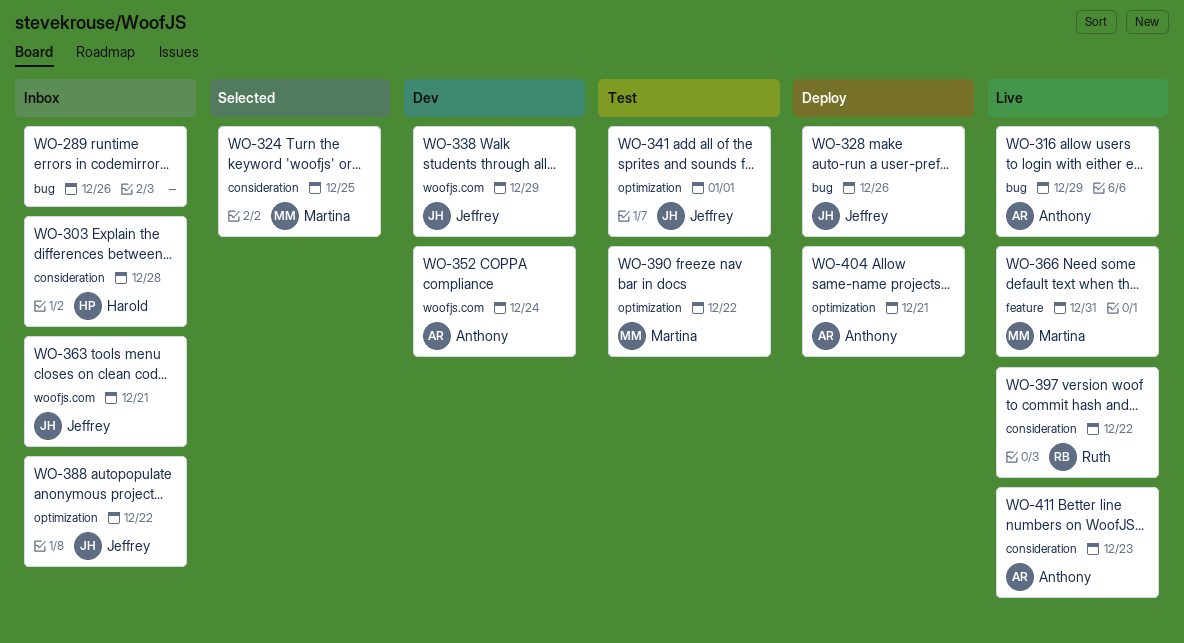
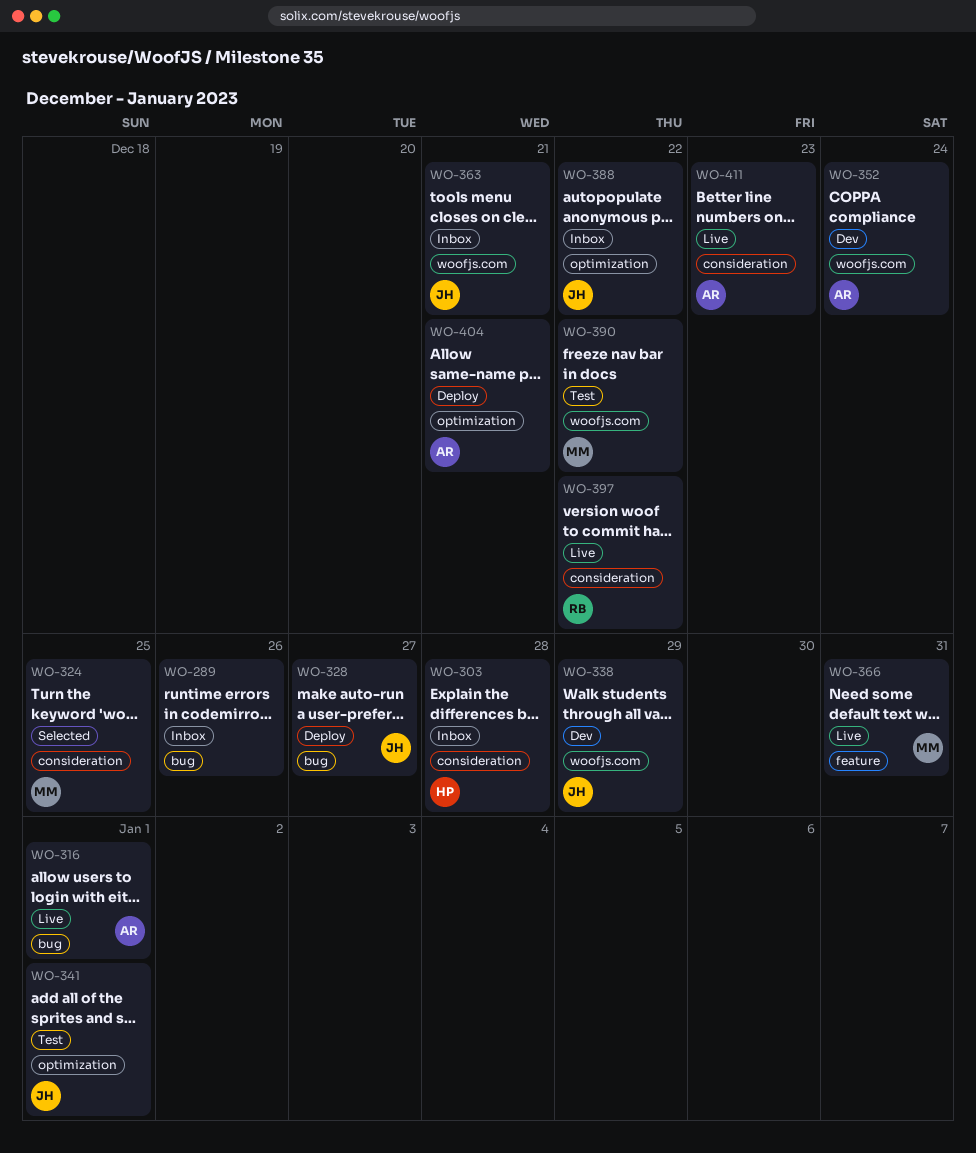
WO-316, due: Dec 29 -> Jan 1
WO-328, due: Dec 26 -> Dec 27
WO-390, label: optimization -> woofjs.com

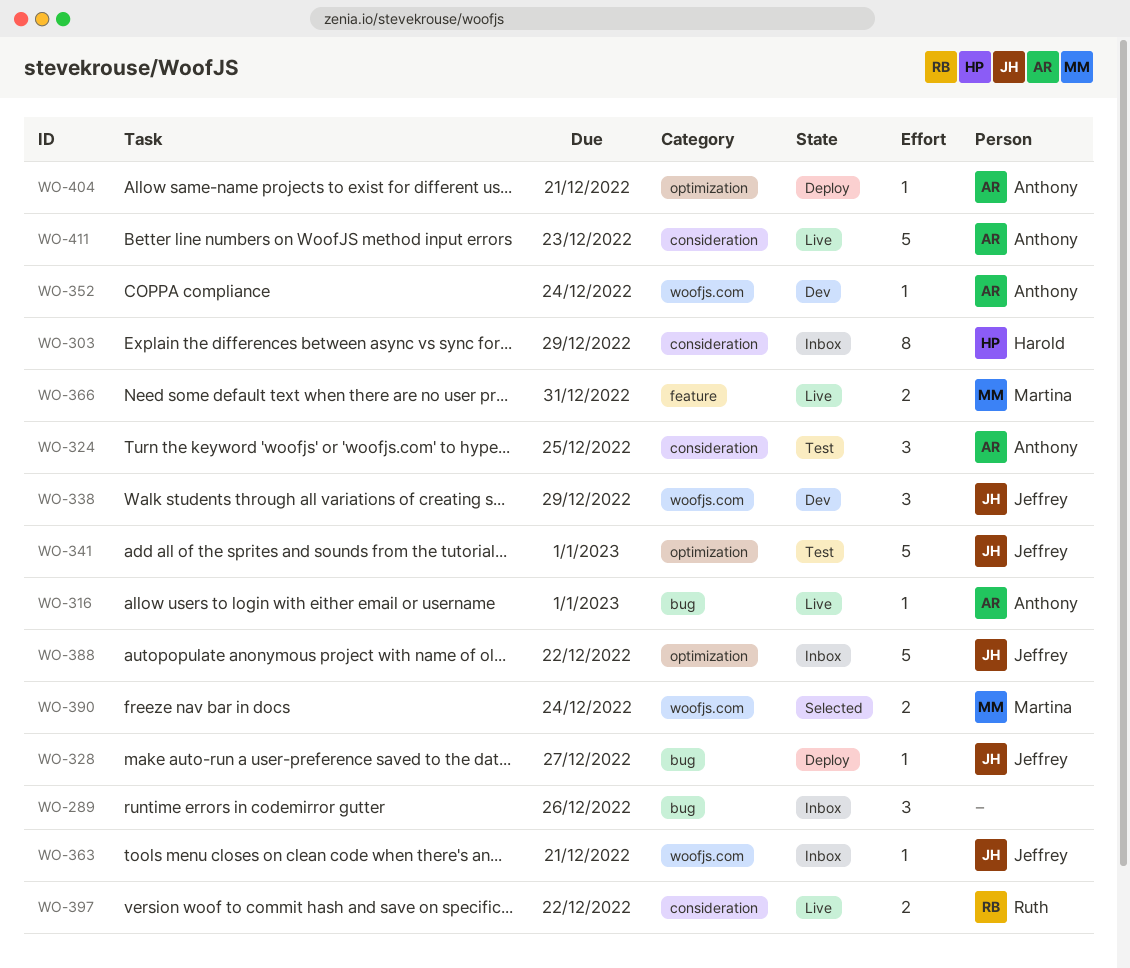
WO-303, due: Dec 28 -> Dec 29
WO-324, status: Selected -> Test
WO-324, owner: Martina -> Anthony
WO-390, status: Test -> Selected
WO-390, due: Dec 22 -> Dec 24

